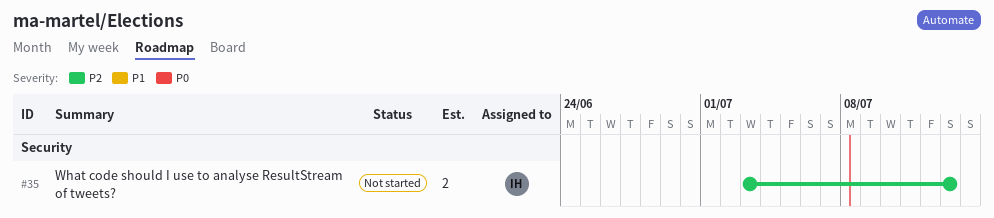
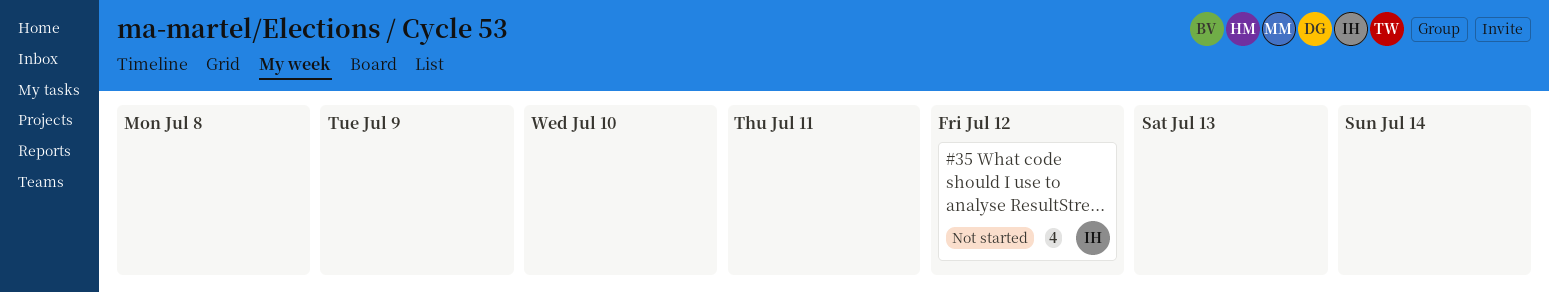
#35, estimate: 2 -> 4
#35, due: Jul 13 -> Jul 12

